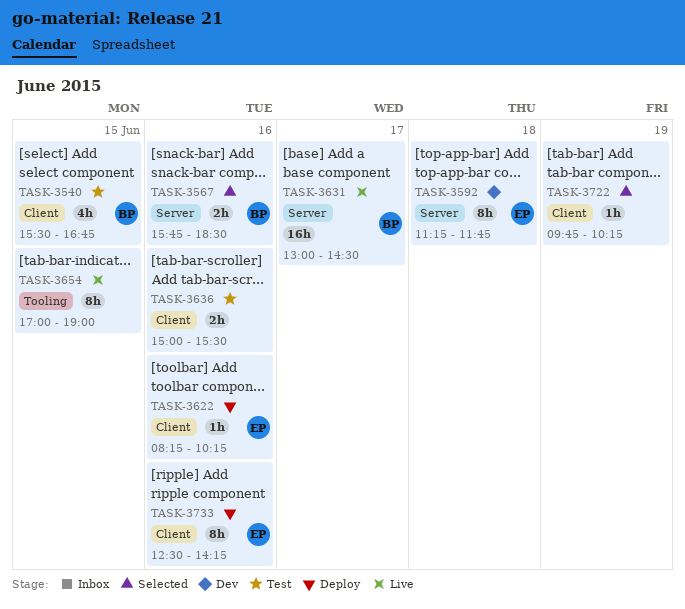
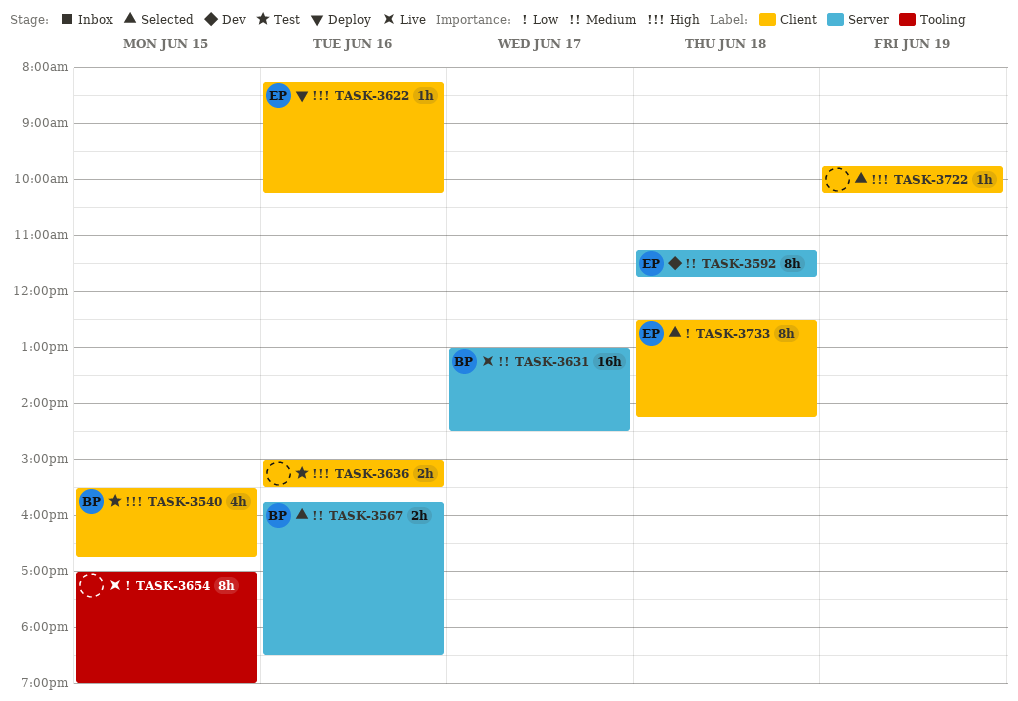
TASK-3733, status: Deploy -> Selected
TASK-3733, day: Jun 16 -> Jun 18

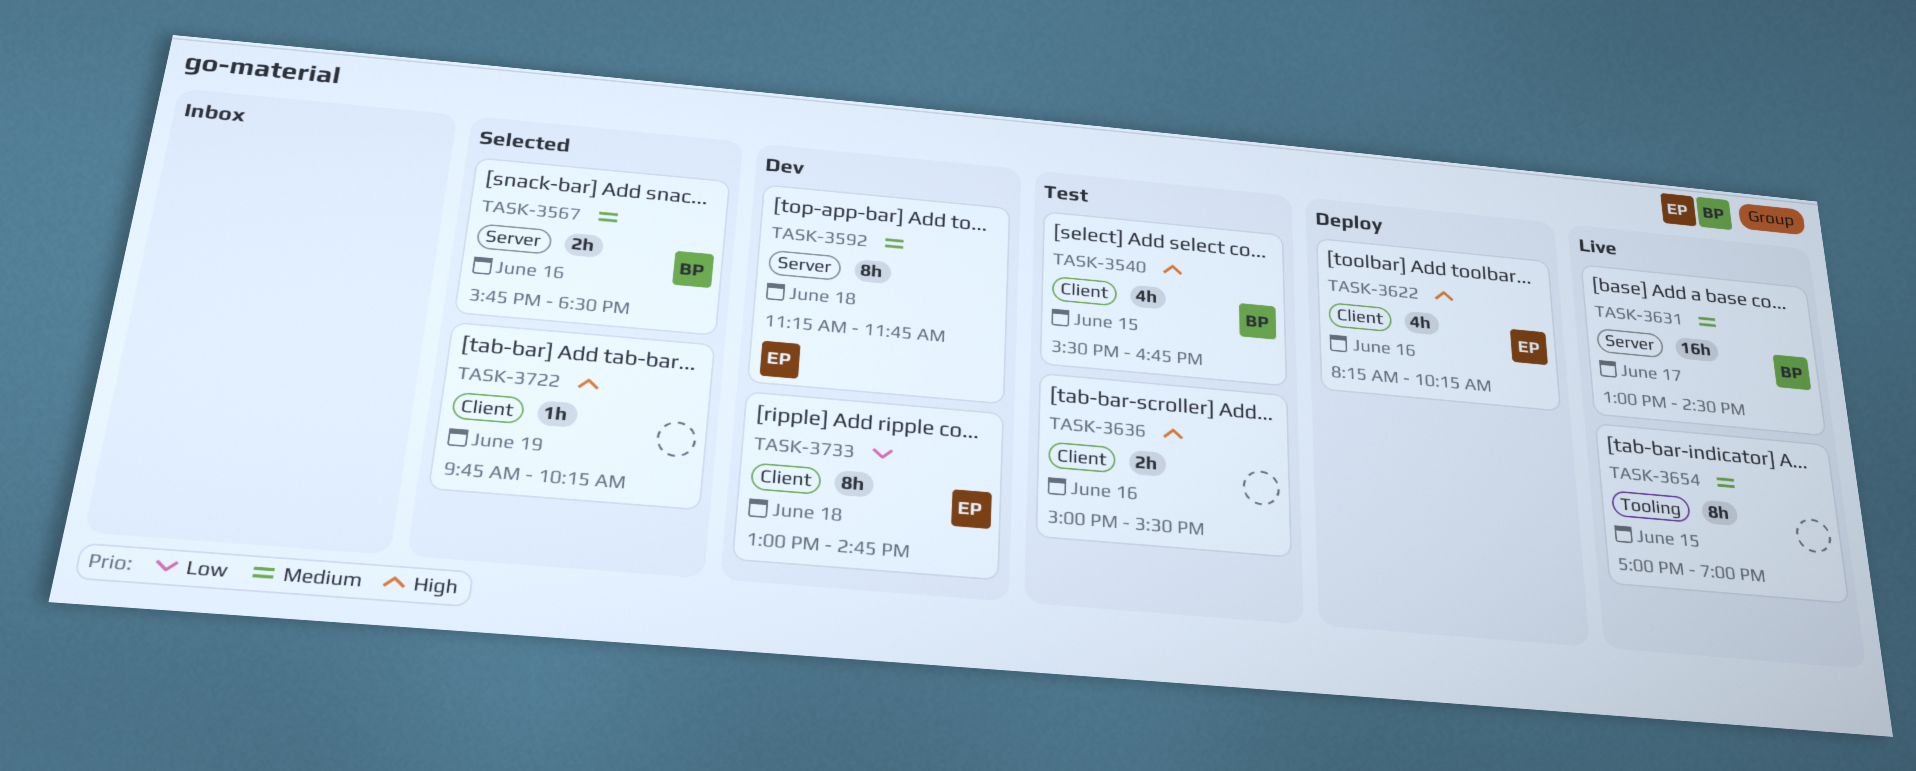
TASK-3622, estimate: 1h -> 4h
TASK-3654, priority: Low -> Medium
TASK-3733, status: Selected -> Dev
TASK-3733, begins: 12:30 -> 13:00
TASK-3733, ends: 14:15 -> 14:45

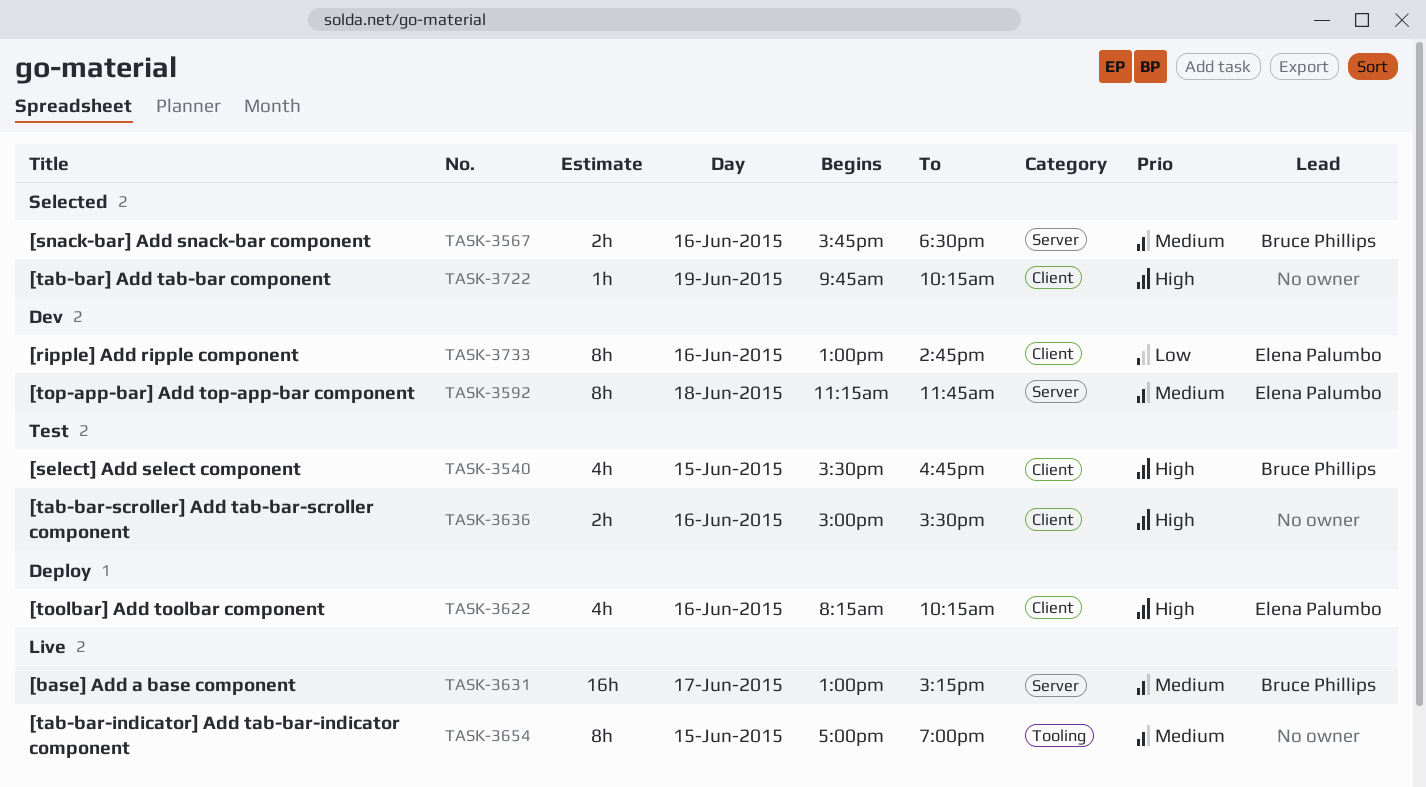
TASK-3631, ends: 14:30 -> 15:15
TASK-3733, day: Jun 18 -> Jun 16

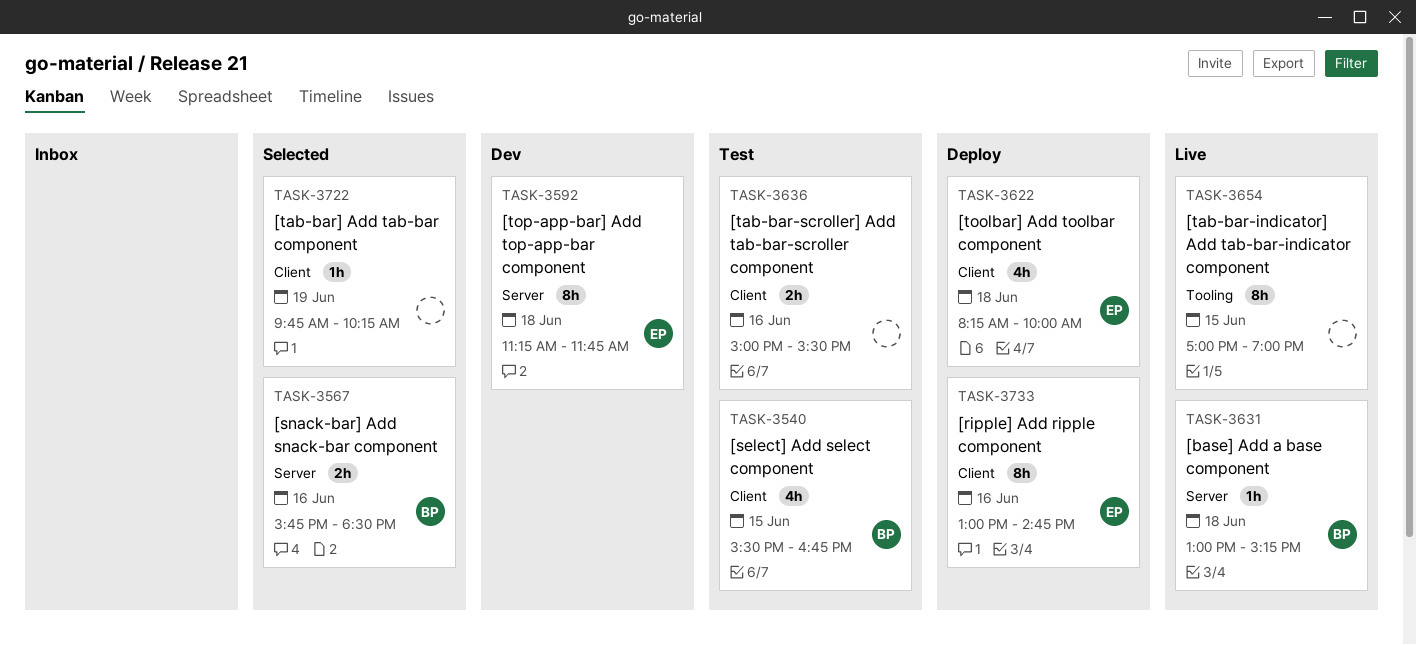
TASK-3622, day: Jun 16 -> Jun 18
TASK-3622, ends: 10:15 -> 10:00
TASK-3631, estimate: 16h -> 1h
TASK-3631, day: Jun 17 -> Jun 18
TASK-3733, status: Dev -> Deploy

